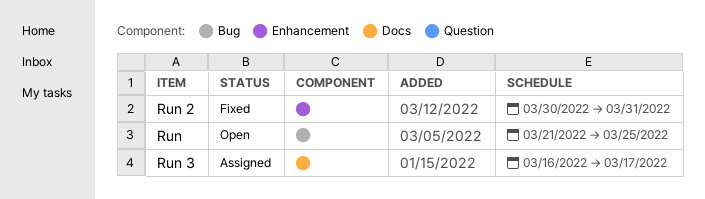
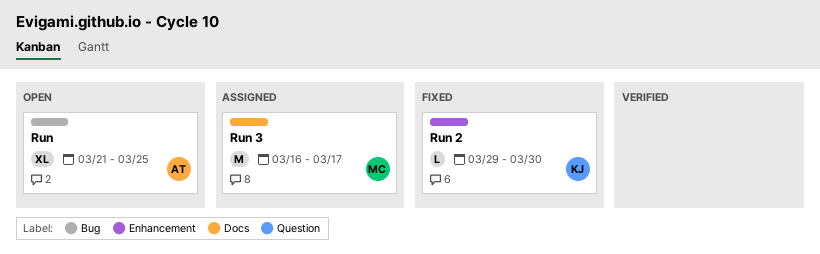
Run 2, start: Mar 30 -> Mar 29
Run 2, due: Mar 31 -> Mar 30

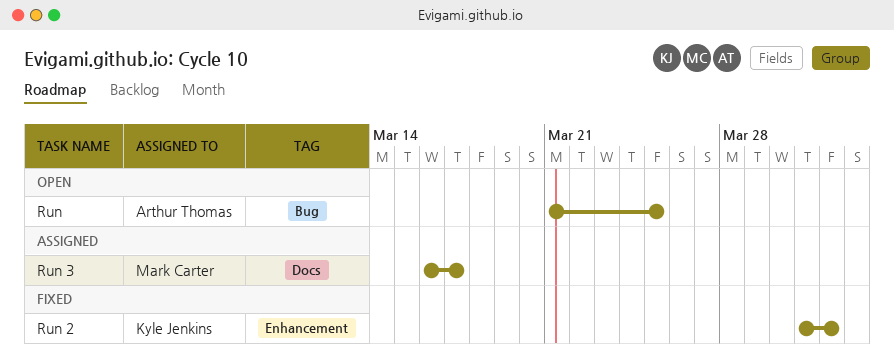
Run 2, start: Mar 29 -> Mar 31
Run 2, due: Mar 30 -> Apr 1

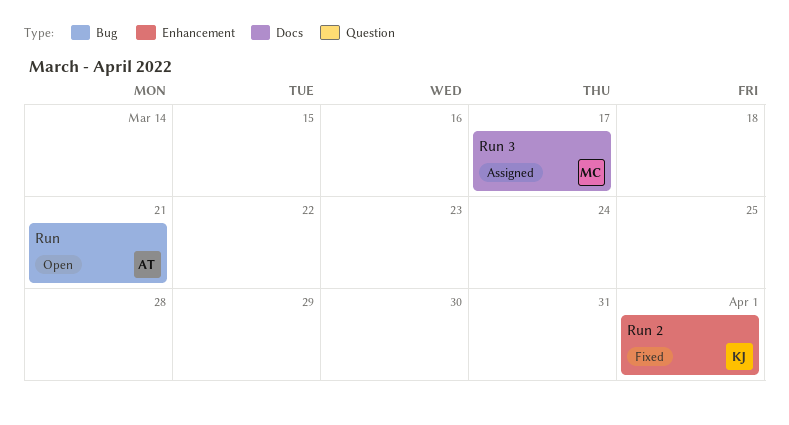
Run, due: Mar 25 -> Mar 21

